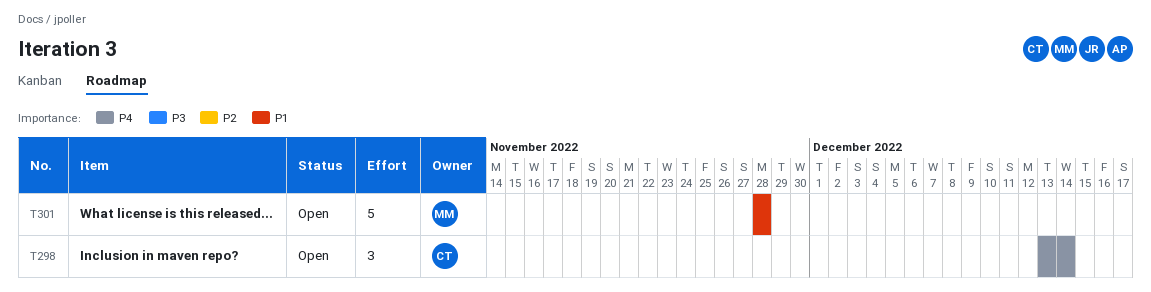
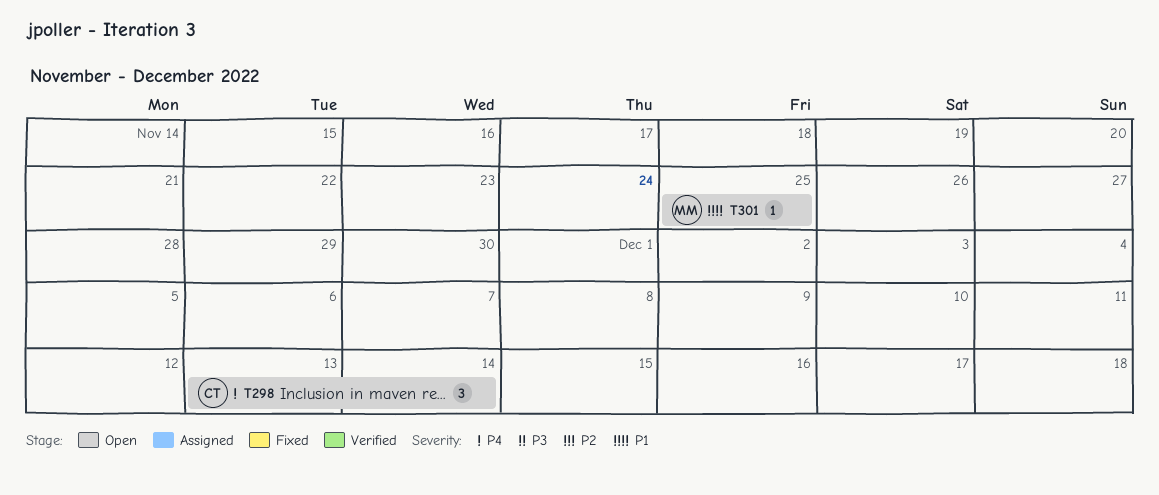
T301, estimate: 5 -> 1
T301, start: Nov 28 -> Nov 25
T301, due: Nov 28 -> Nov 25

